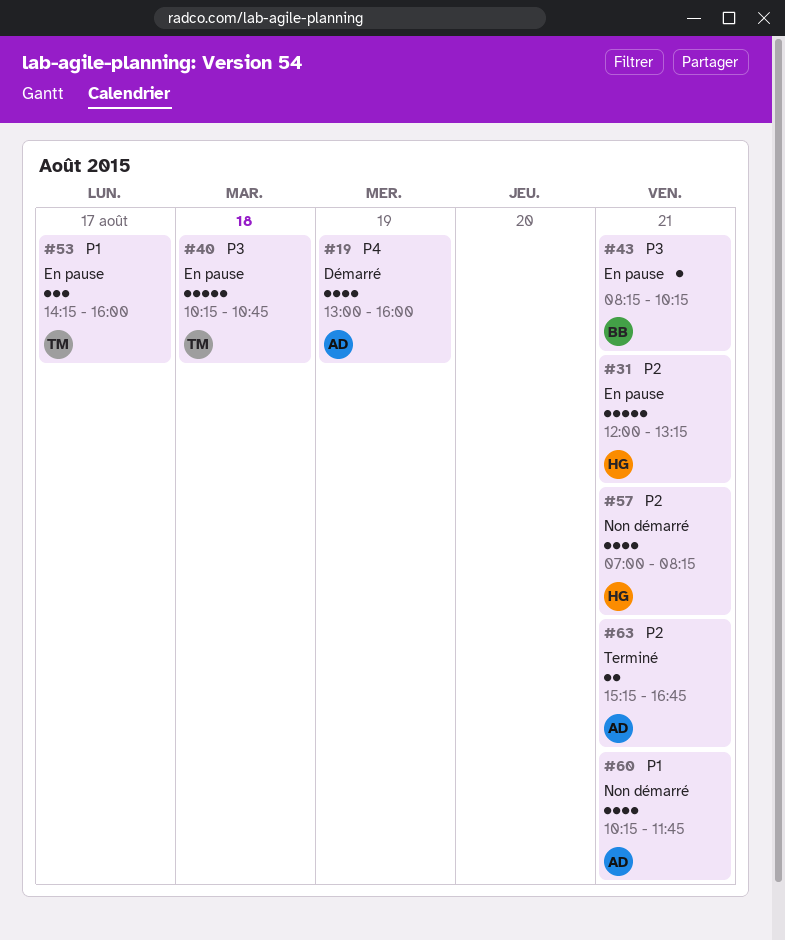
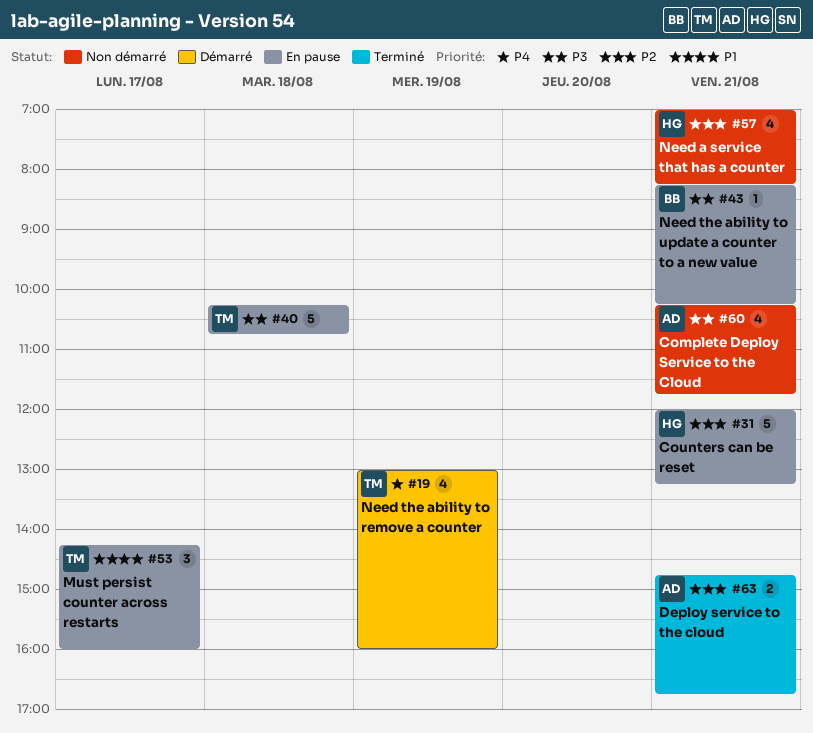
#19, owner: AD -> TM
#60, priority: P1 -> P3
#63, begins: 15:15 -> 14:45

